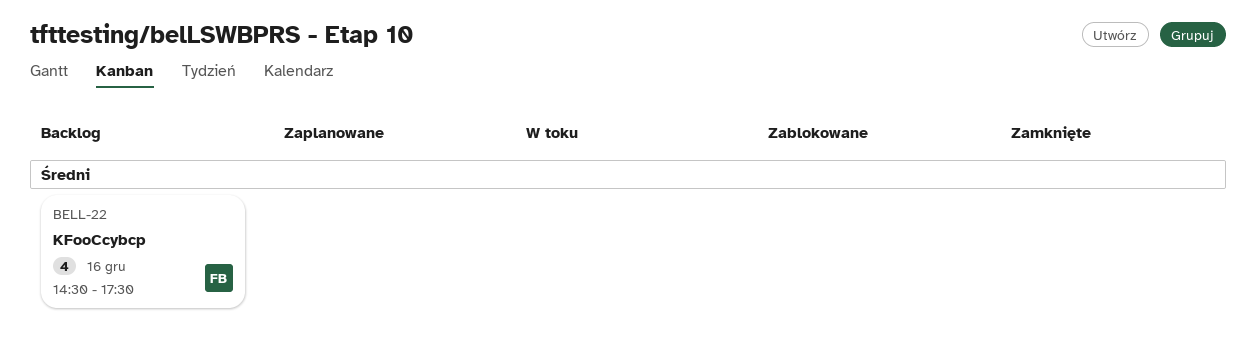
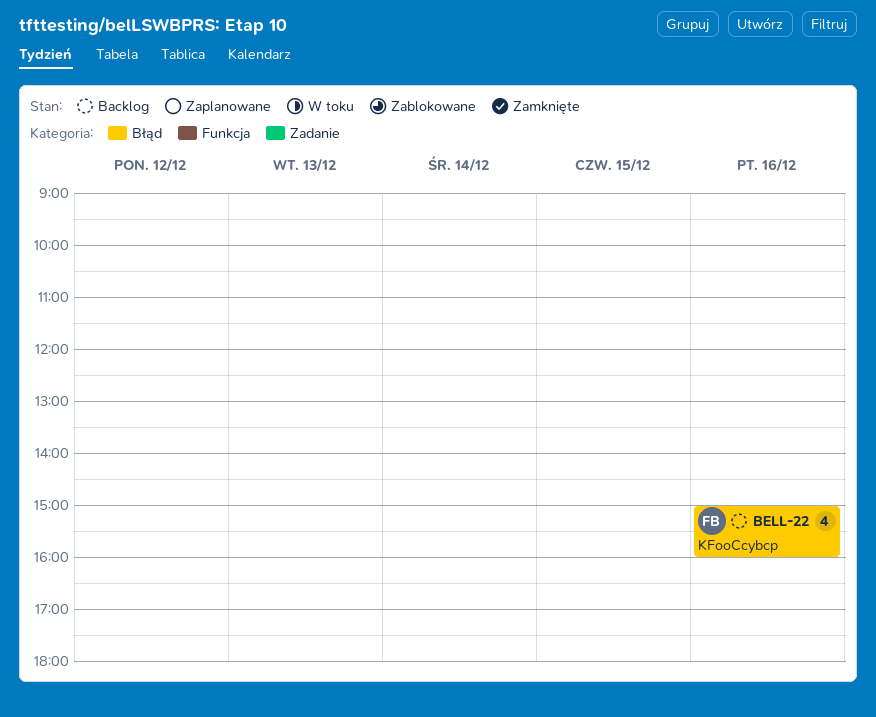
BELL-22, begins: 14:30 -> 15:00
BELL-22, ends: 17:30 -> 16:00

